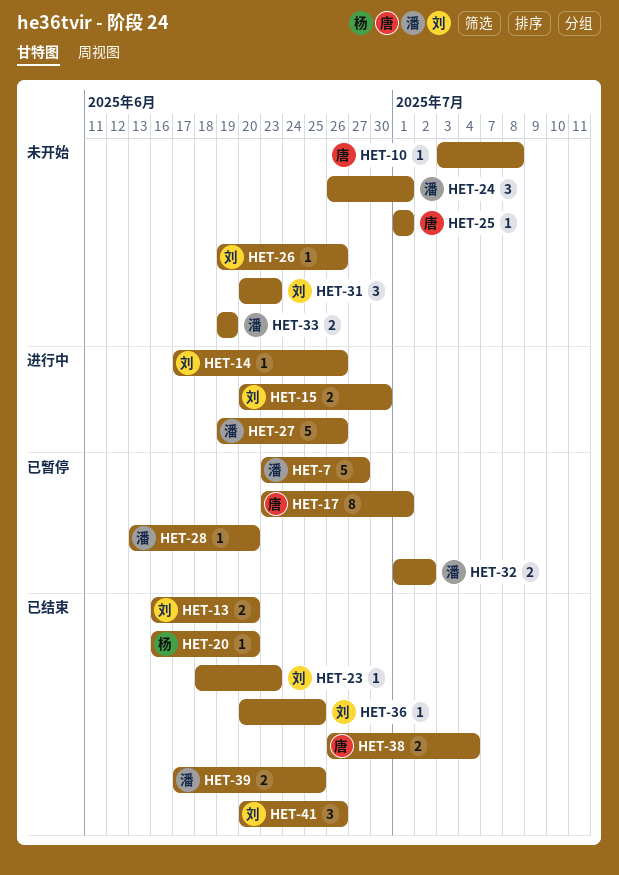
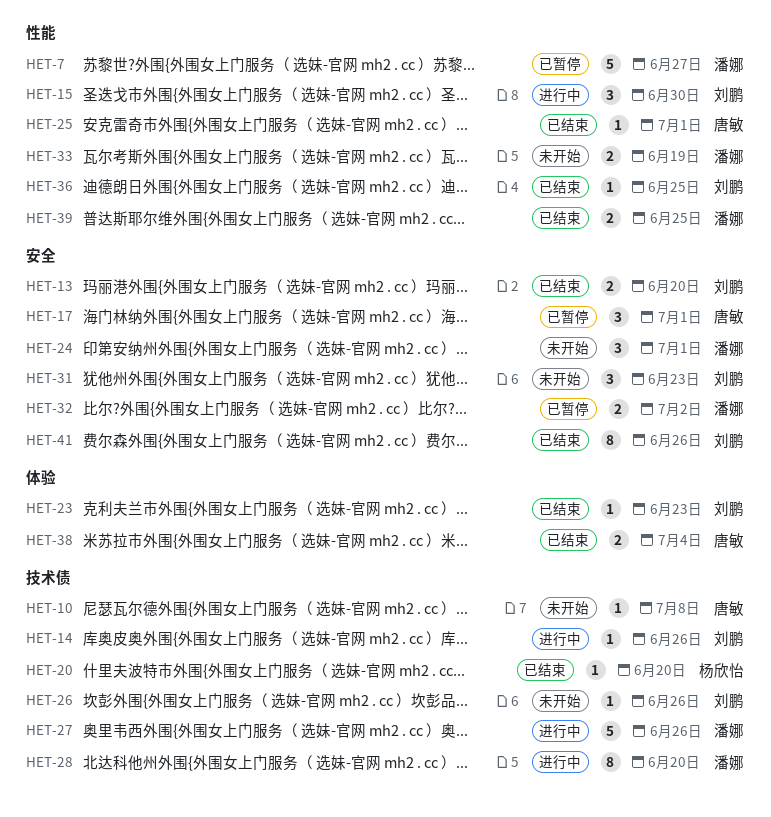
HET-15, estimate: 2 -> 3
HET-17, estimate: 8 -> 3
HET-25, status: 未开始 -> 已结束
HET-28, status: 已暂停 -> 进行中
HET-28, estimate: 1 -> 8
HET-41, estimate: 3 -> 8

